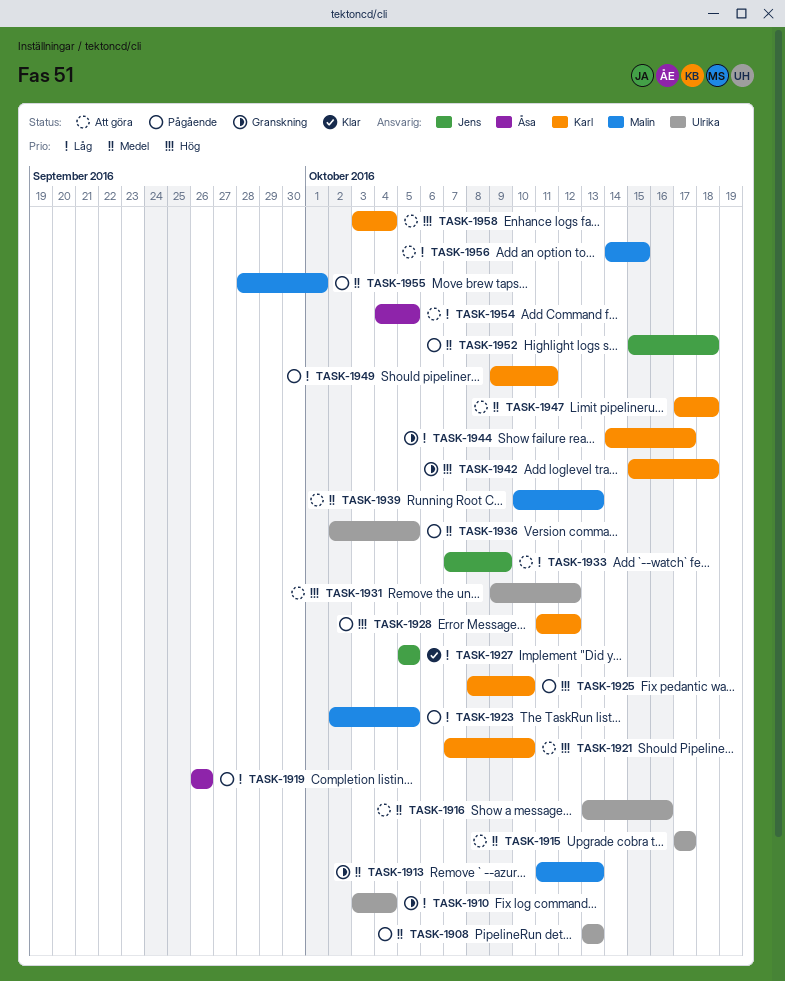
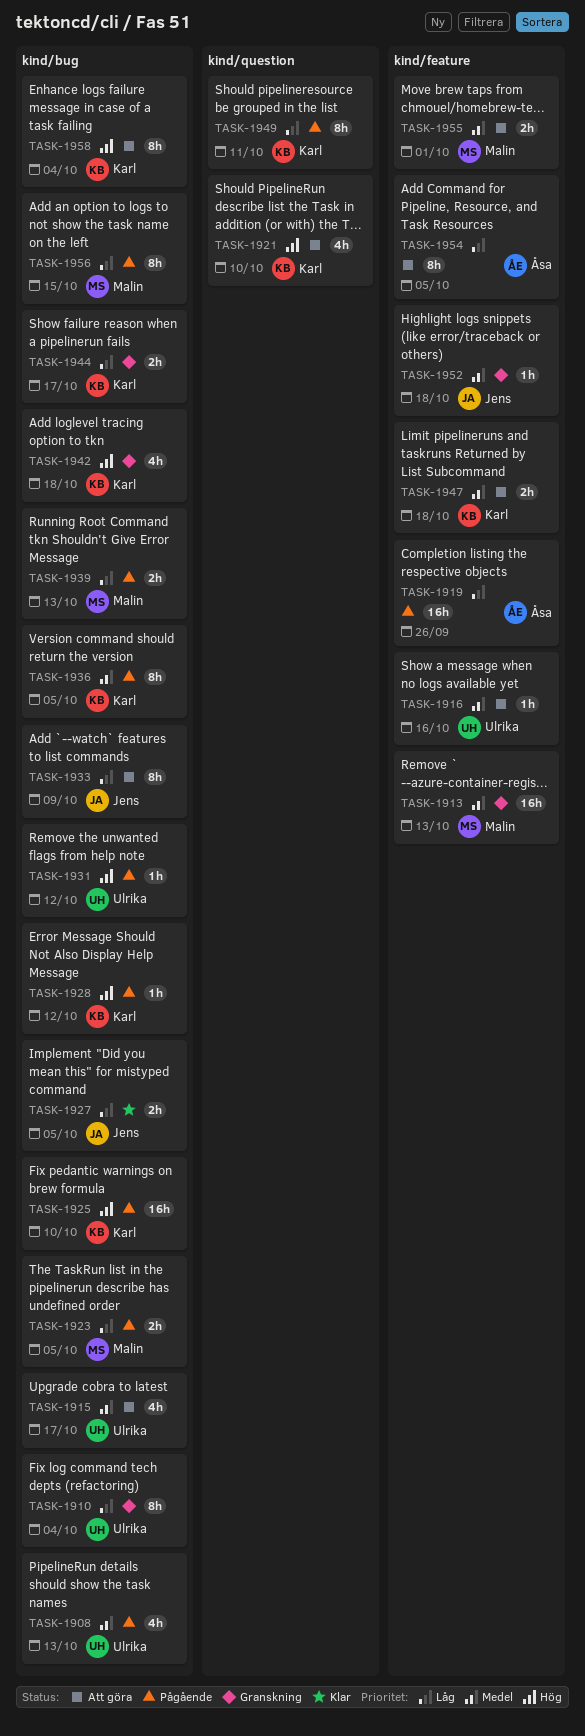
TASK-1931, status: Att göra -> Pågående
TASK-1936, owner: Ulrika -> Karl
TASK-1939, status: Att göra -> Pågående
TASK-1939, priority: Medel -> Låg
TASK-1952, status: Pågående -> Granskning
TASK-1955, status: Pågående -> Att göra
TASK-1956, status: Att göra -> Pågående

